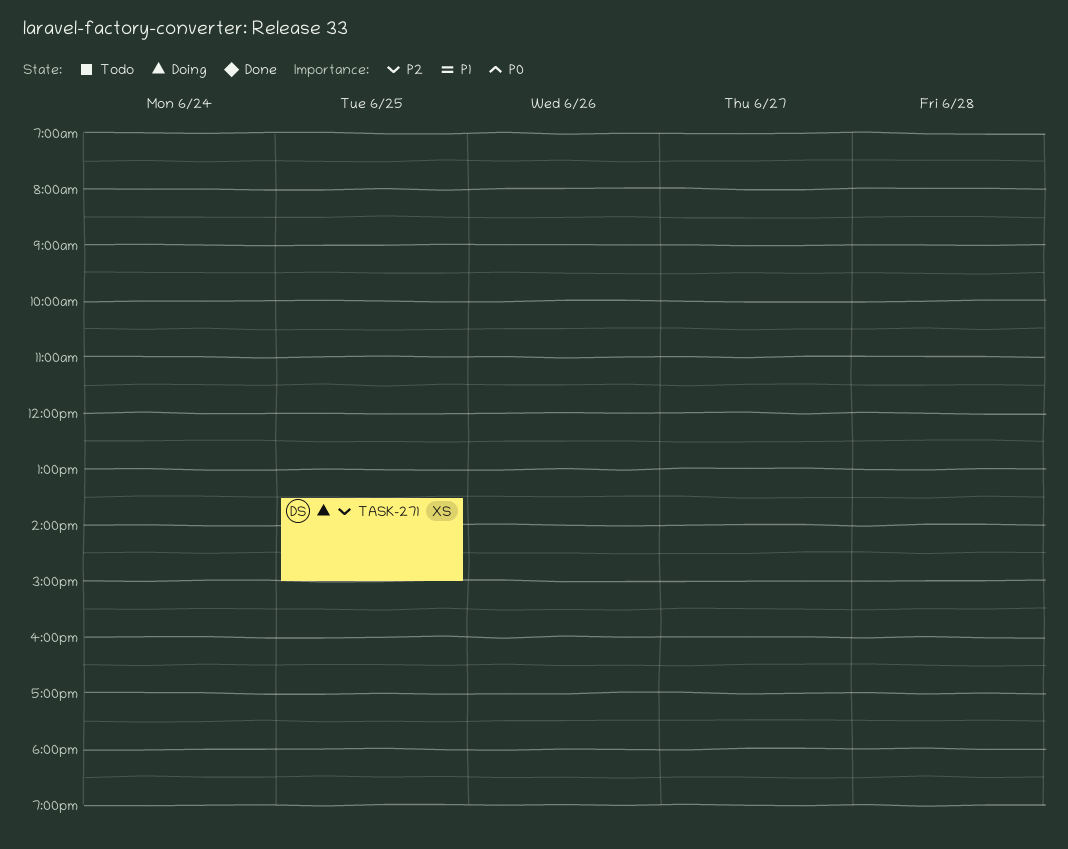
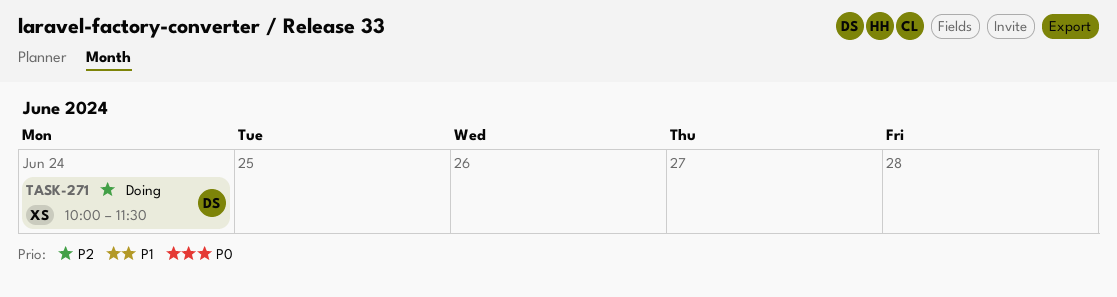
TASK-271, day: Jun 25 -> Jun 24
TASK-271, begins: 13:30 -> 10:00
TASK-271, ends: 15:00 -> 11:30

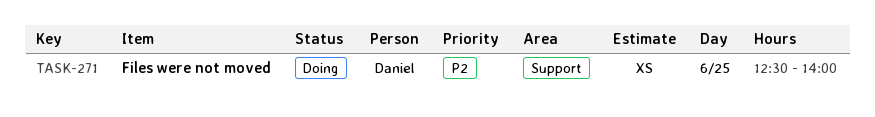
TASK-271, day: Jun 24 -> Jun 25
TASK-271, begins: 10:00 -> 12:30
TASK-271, ends: 11:30 -> 14:00

